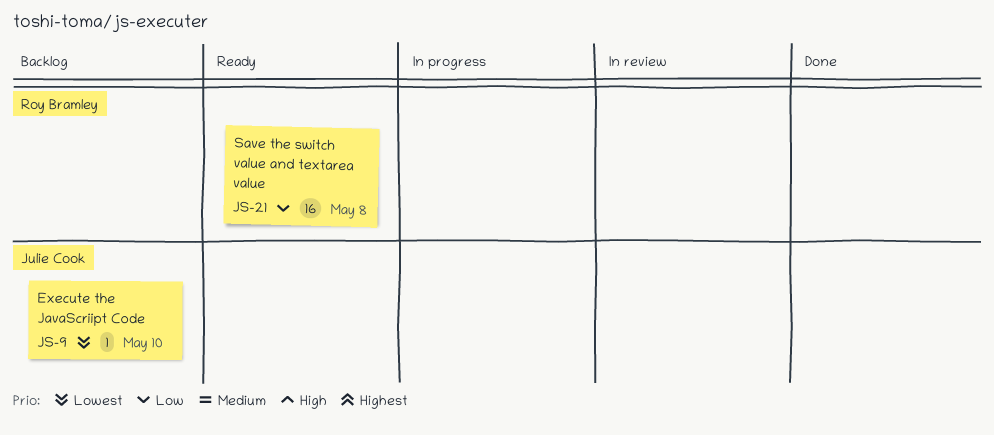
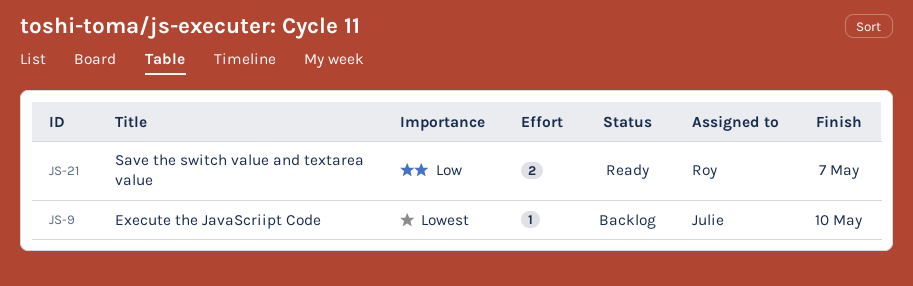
JS-21, estimate: 16 -> 2
JS-21, due: May 8 -> May 7

